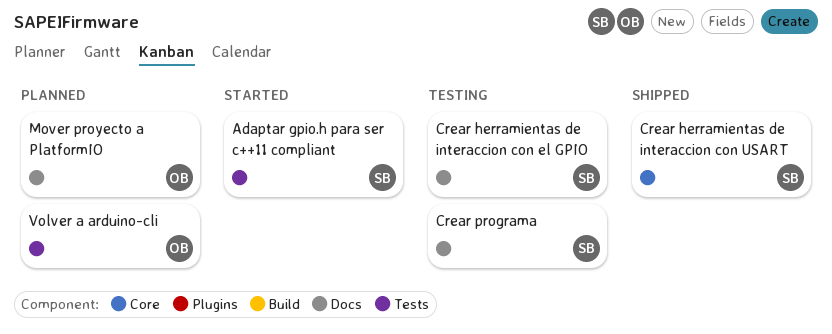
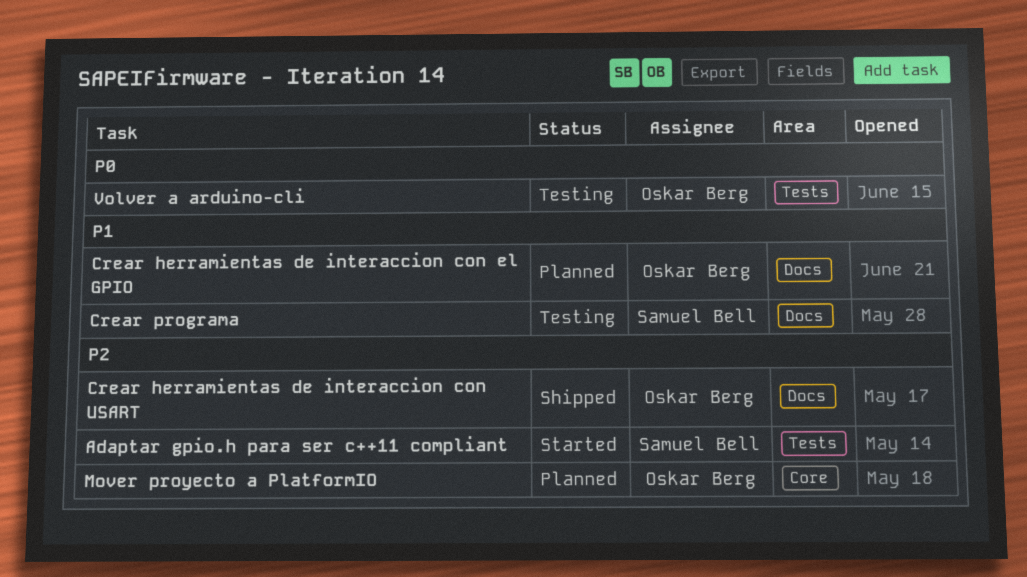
Crear herramientas de interaccion con el GPIO, status: Testing -> Planned
Crear herramientas de interaccion con el GPIO, owner: Samuel Bell -> Oskar Berg
Crear herramientas de interaccion con USART, owner: Samuel Bell -> Oskar Berg
Crear herramientas de interaccion con USART, label: Core -> Docs
Mover proyecto a PlatformIO, label: Docs -> Core
Volver a arduino-cli, status: Planned -> Testing

